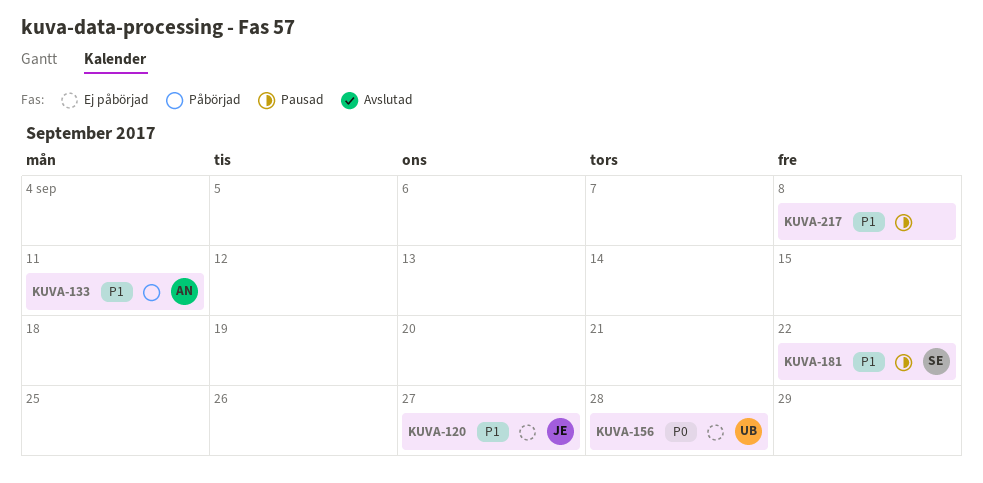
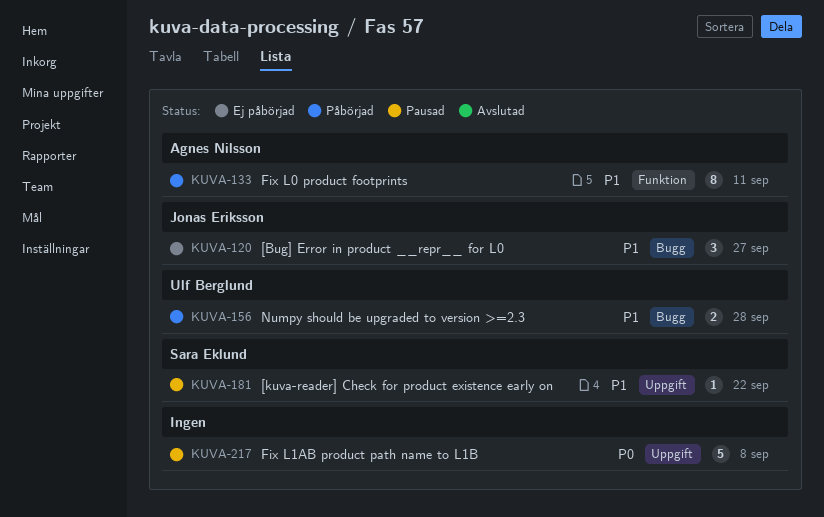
KUVA-156, status: Ej påbörjad -> Påbörjad
KUVA-156, priority: P0 -> P1
KUVA-217, priority: P1 -> P0

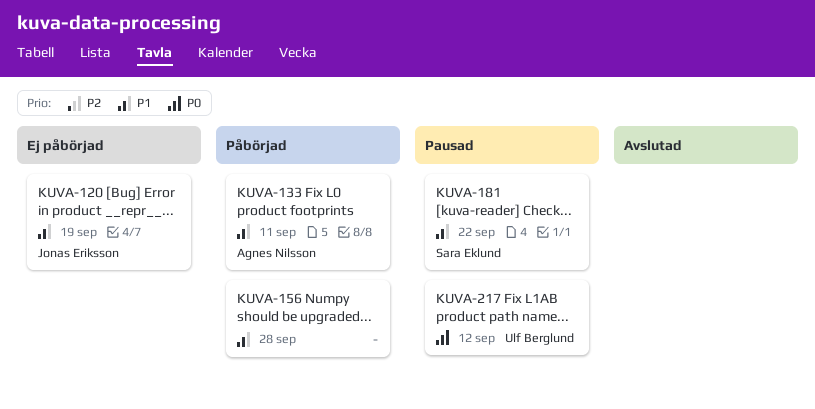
KUVA-120, due: Sep 27 -> Sep 19
KUVA-156, owner: Ulf Berglund -> none
KUVA-217, owner: none -> Ulf Berglund
KUVA-217, due: Sep 8 -> Sep 12

